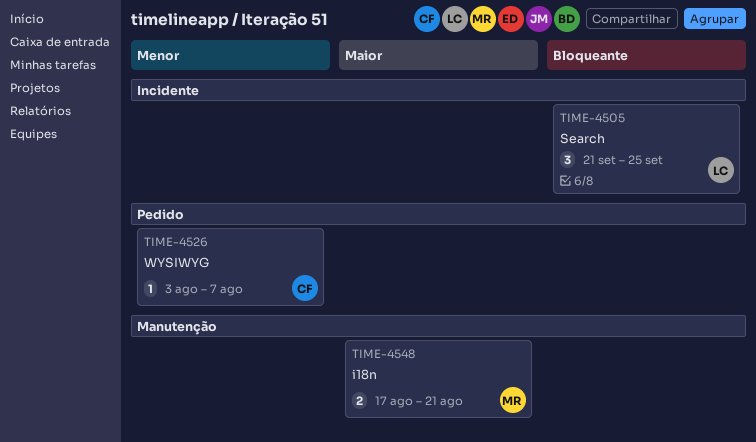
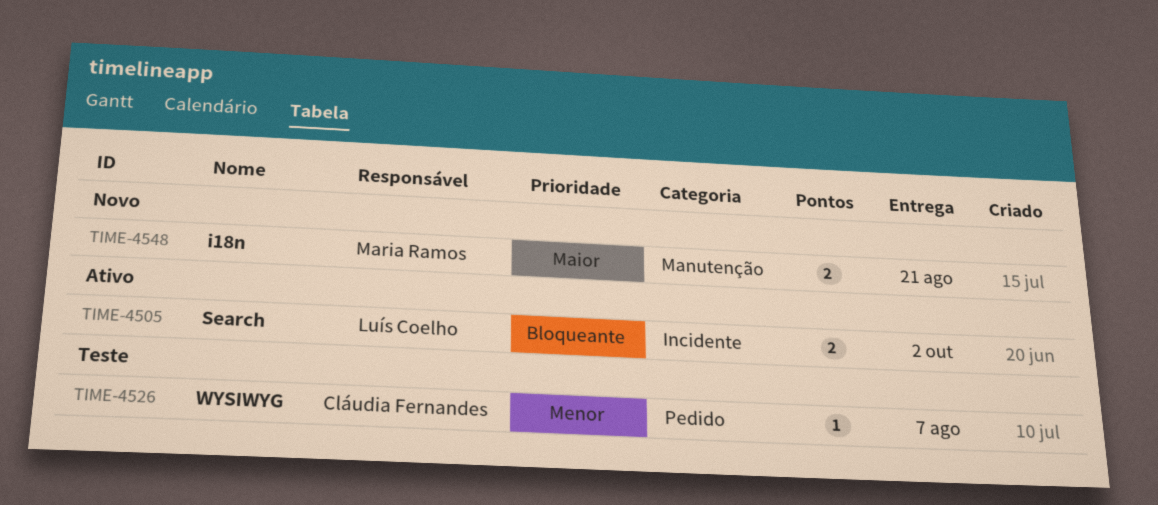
TIME-4505, estimate: 3 -> 2
TIME-4505, due: Sep 25 -> Oct 2

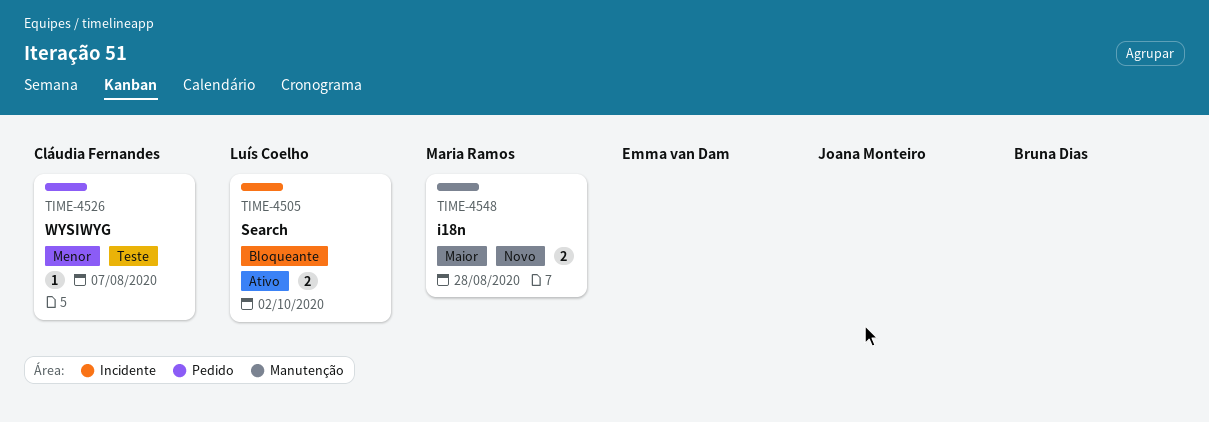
TIME-4548, due: Aug 21 -> Aug 28

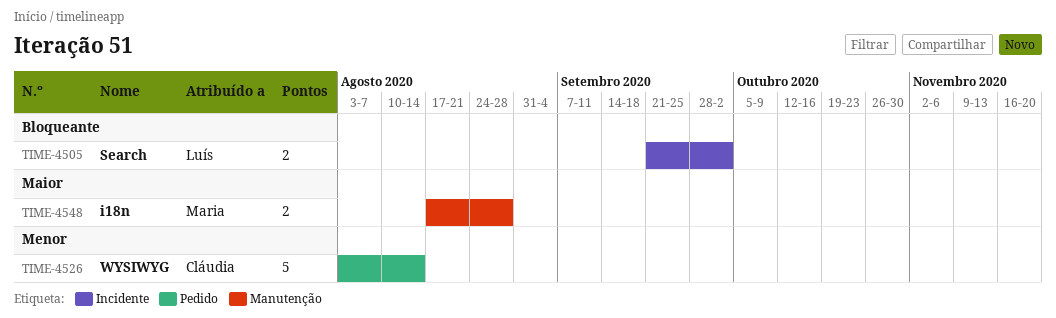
TIME-4526, estimate: 1 -> 5
TIME-4526, due: Aug 7 -> Aug 14

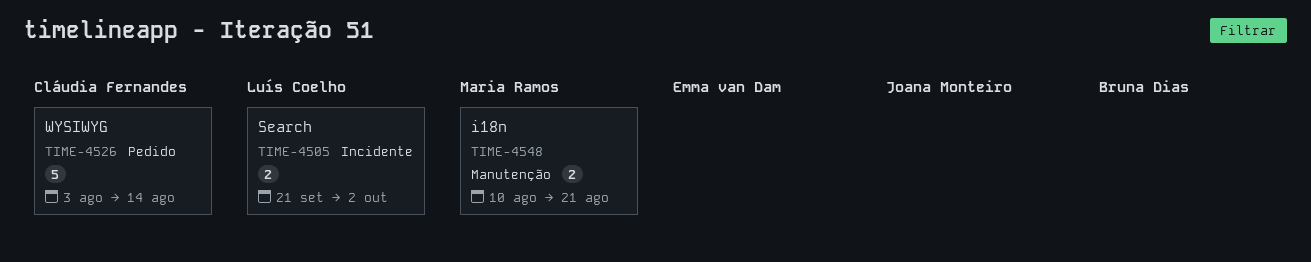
TIME-4548, start: Aug 17 -> Aug 10
TIME-4548, due: Aug 28 -> Aug 21

